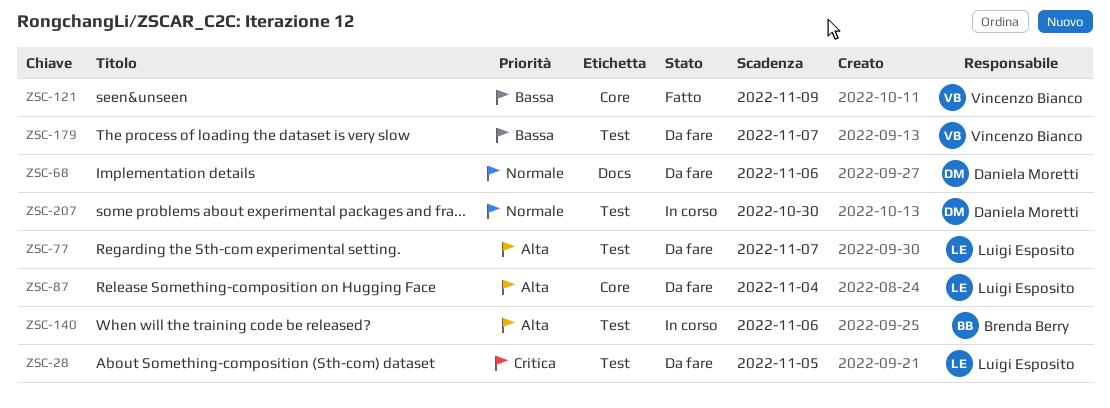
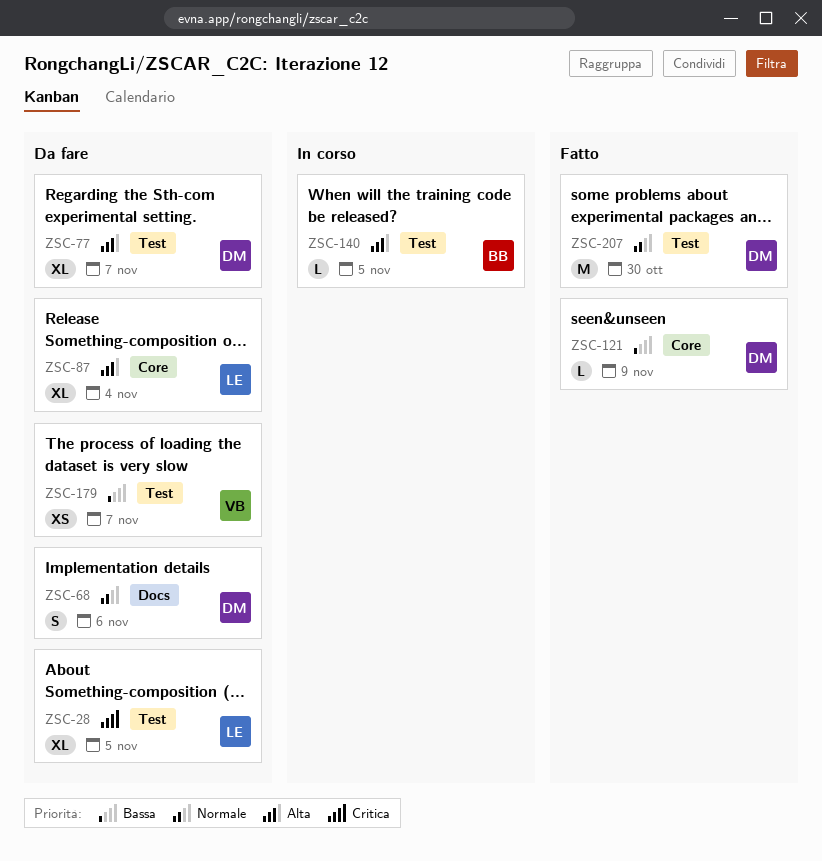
ZSC-77, owner: Luigi Esposito -> Daniela Moretti
ZSC-121, owner: Vincenzo Bianco -> Daniela Moretti
ZSC-140, due: Nov 6 -> Nov 5
ZSC-207, status: In corso -> Fatto

